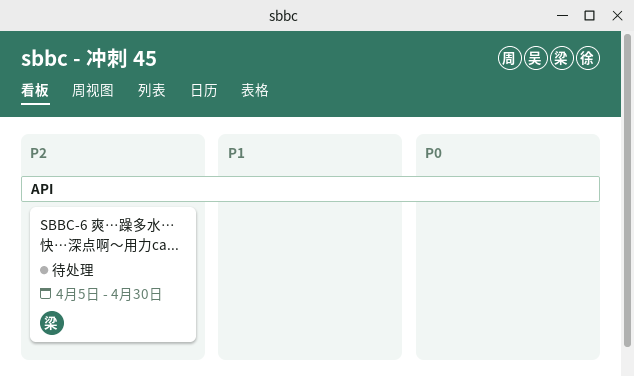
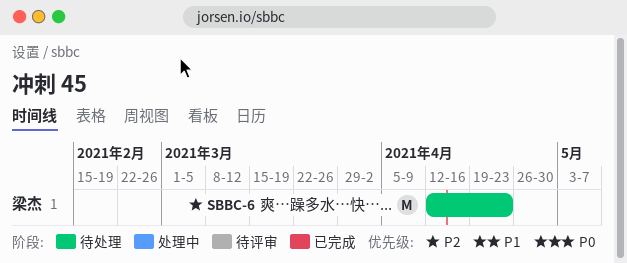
SBBC-6, start: Apr 5 -> Apr 12
SBBC-6, due: Apr 30 -> Apr 23

